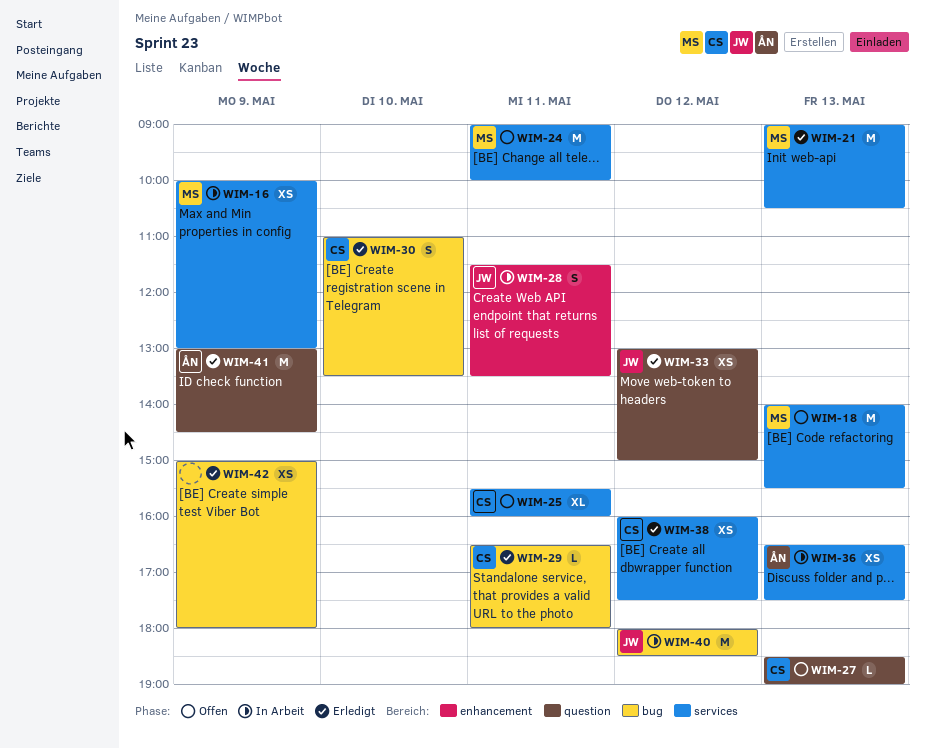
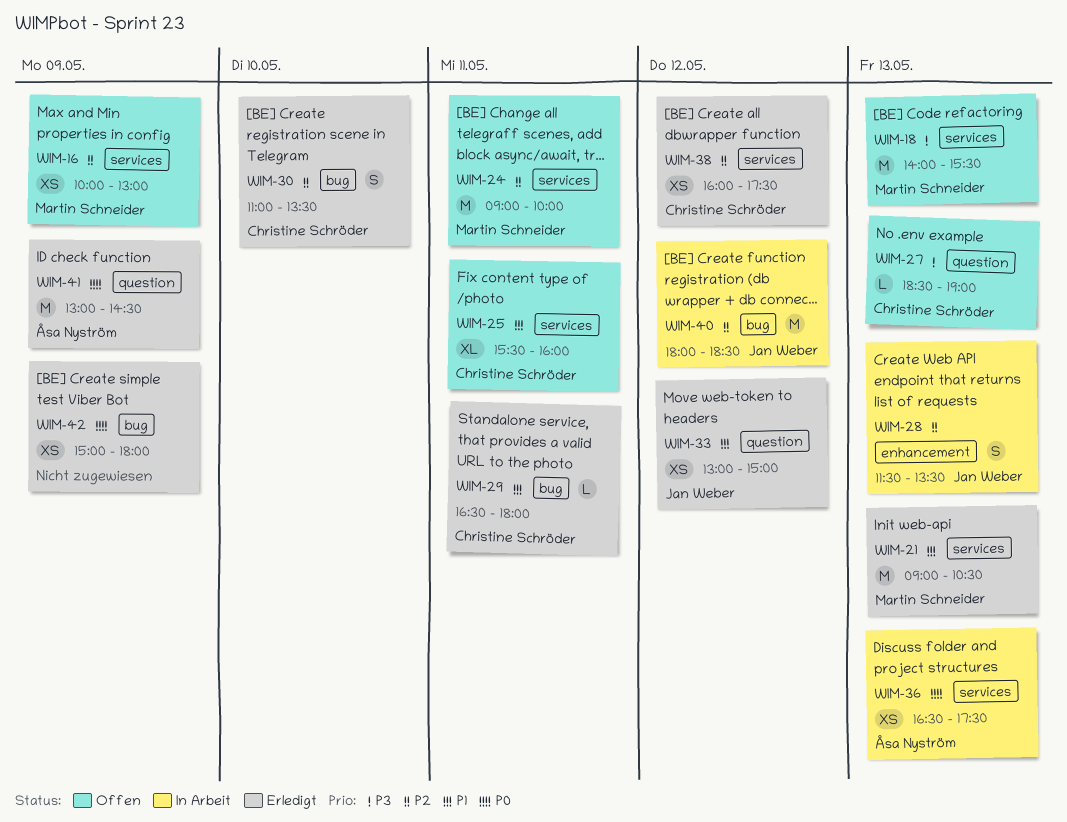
WIM-16, status: In Arbeit -> Offen
WIM-28, day: May 11 -> May 13

